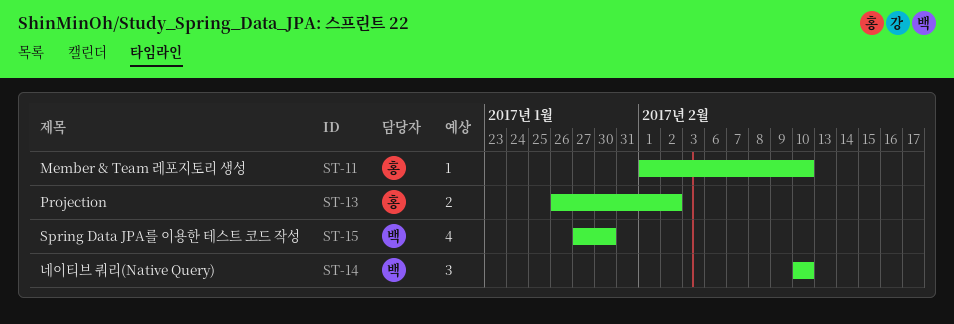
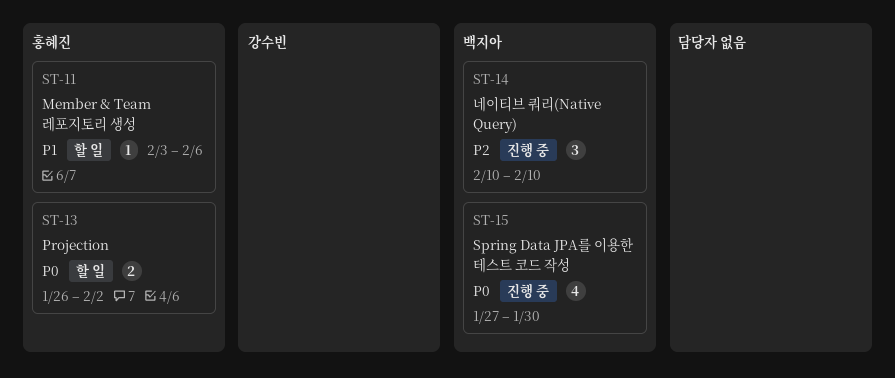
ST-11, start: Feb 1 -> Feb 3
ST-11, due: Feb 10 -> Feb 6

